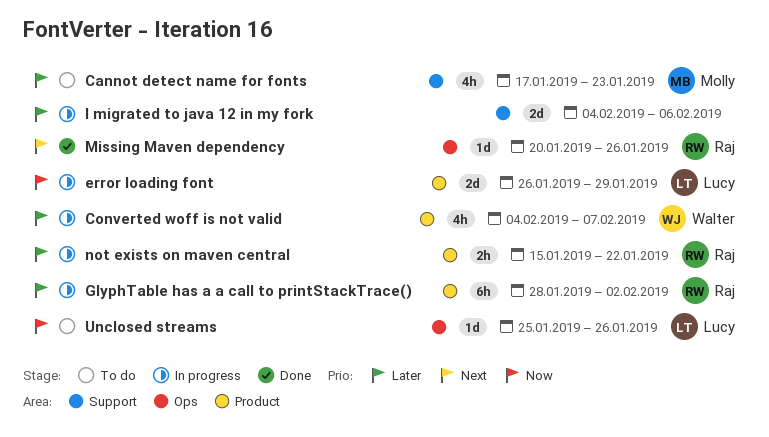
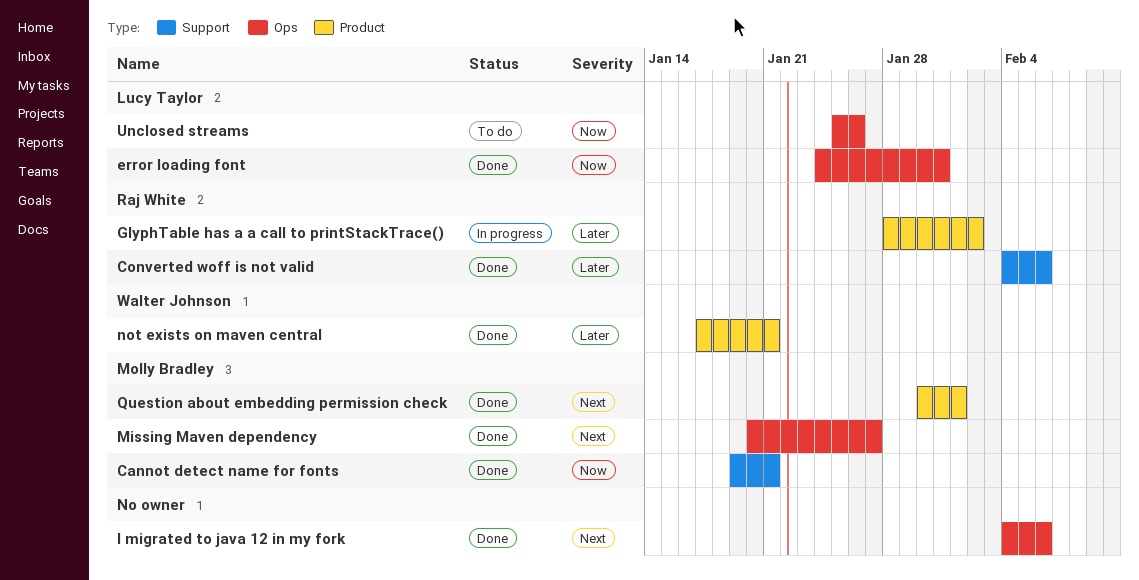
Cannot detect name for fonts, status: To do -> Done
Cannot detect name for fonts, priority: Later -> Now
Cannot detect name for fonts, start: Jan 17 -> Jan 19
Cannot detect name for fonts, due: Jan 23 -> Jan 21
Converted woff is not valid, status: In progress -> Done
Converted woff is not valid, owner: Walter Johnson -> Raj White
Converted woff is not valid, label: Product -> Support
Converted woff is not valid, due: Feb 7 -> Feb 6
error loading font, status: In progress -> Done
error loading font, label: Product -> Ops
error loading font, start: Jan 26 -> Jan 24
error loading font, due: Jan 29 -> Jan 31
I migrated to java 12 in my fork, status: In progress -> Done
I migrated to java 12 in my fork, priority: Later -> Next
I migrated to java 12 in my fork, label: Support -> Ops
Missing Maven dependency, owner: Raj White -> Molly Bradley
Missing Maven dependency, due: Jan 26 -> Jan 27
not exists on maven central, status: In progress -> Done
not exists on maven central, owner: Raj White -> Walter Johnson
not exists on maven central, start: Jan 15 -> Jan 17
not exists on maven central, due: Jan 22 -> Jan 21
Question about embedding permission check: none -> present

